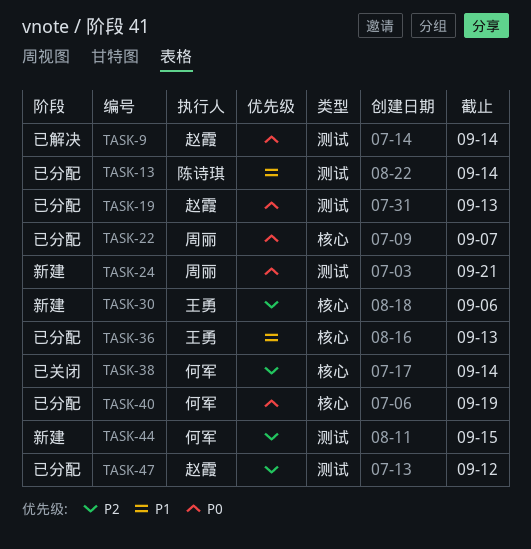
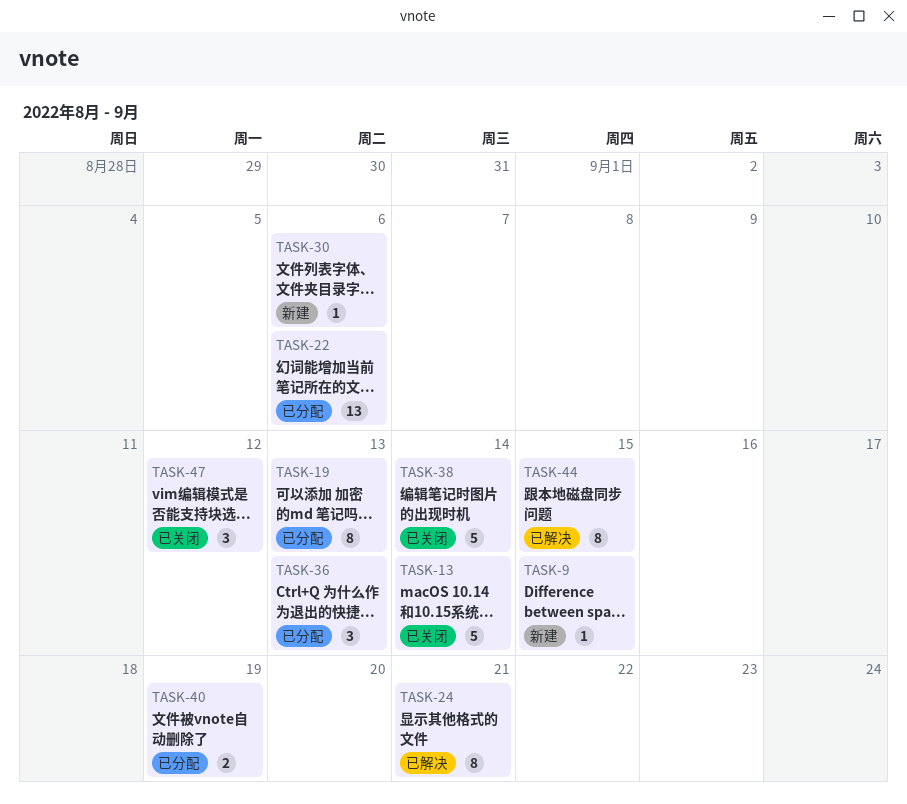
TASK-9, status: 已解决 -> 新建
TASK-9, due: Sep 14 -> Sep 15
TASK-13, status: 已分配 -> 已关闭
TASK-22, due: Sep 7 -> Sep 6
TASK-24, status: 新建 -> 已解决
TASK-44, status: 新建 -> 已解决
TASK-47, status: 已分配 -> 已关闭

